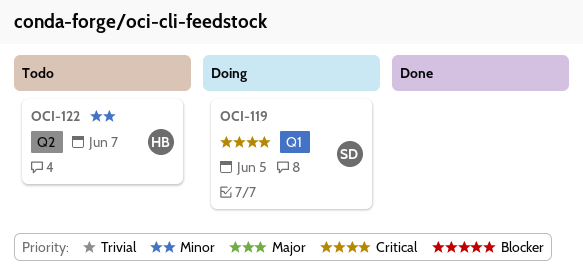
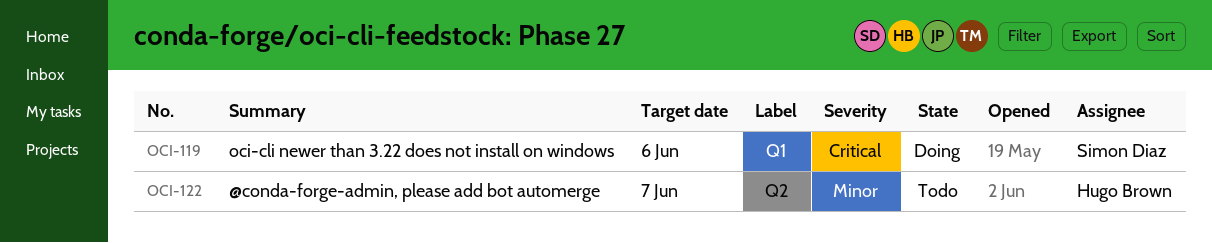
OCI-119, due: Jun 5 -> Jun 6

